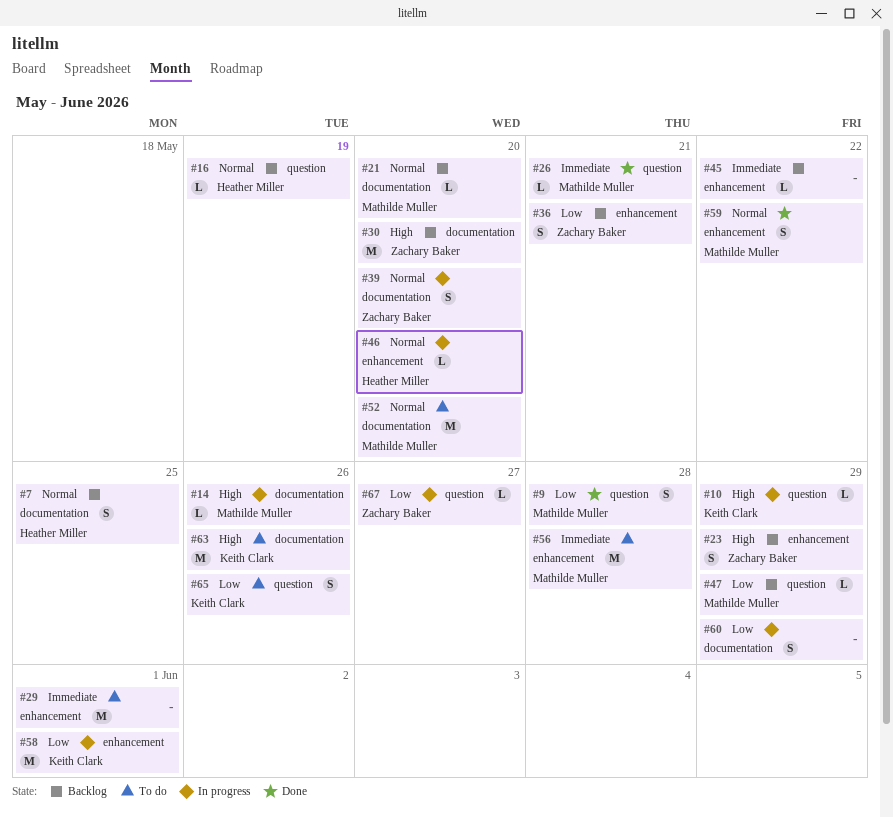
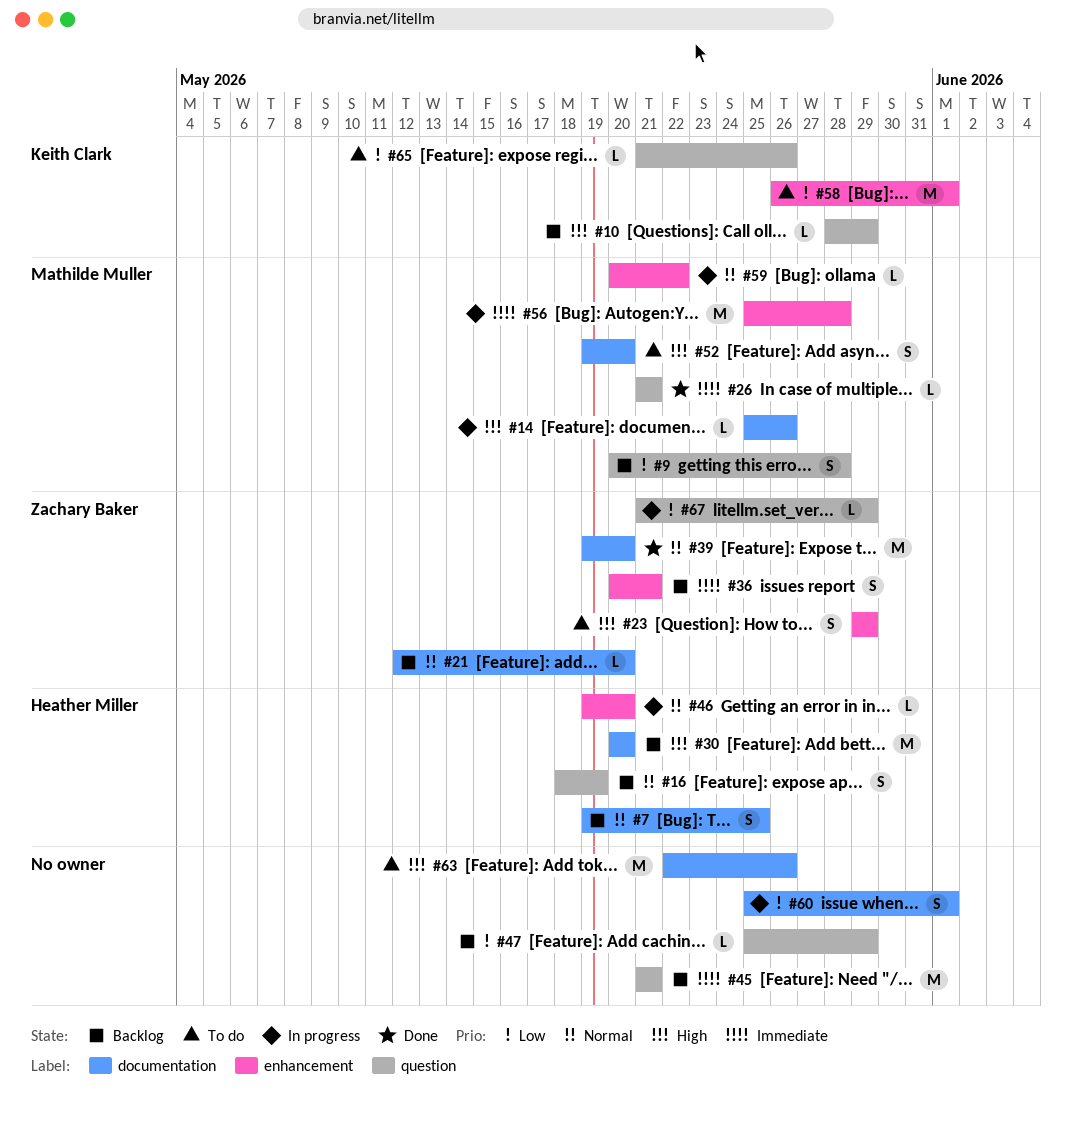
#9, status: Done -> Backlog
#10, status: In progress -> Backlog
#16, estimate: L -> S
#21, owner: Mathilde Muller -> Zachary Baker
#23, status: Backlog -> To do
#29: present -> none
#30, owner: Zachary Baker -> Heather Miller
#36, priority: Low -> Immediate
#39, status: In progress -> Done
#39, estimate: S -> M
#45, label: enhancement -> question
#45, estimate: L -> M
#45, due: May 22 -> May 21
#47, owner: Mathilde Muller -> none
#52, priority: Normal -> High
#52, estimate: M -> S
#56, status: To do -> In progress
#58, status: In progress -> To do
#59, status: Done -> In progress
#59, estimate: S -> L
#60, due: May 29 -> Jun 1
#63, owner: Keith Clark -> none
#65, estimate: S -> L
#67, due: May 27 -> May 29

